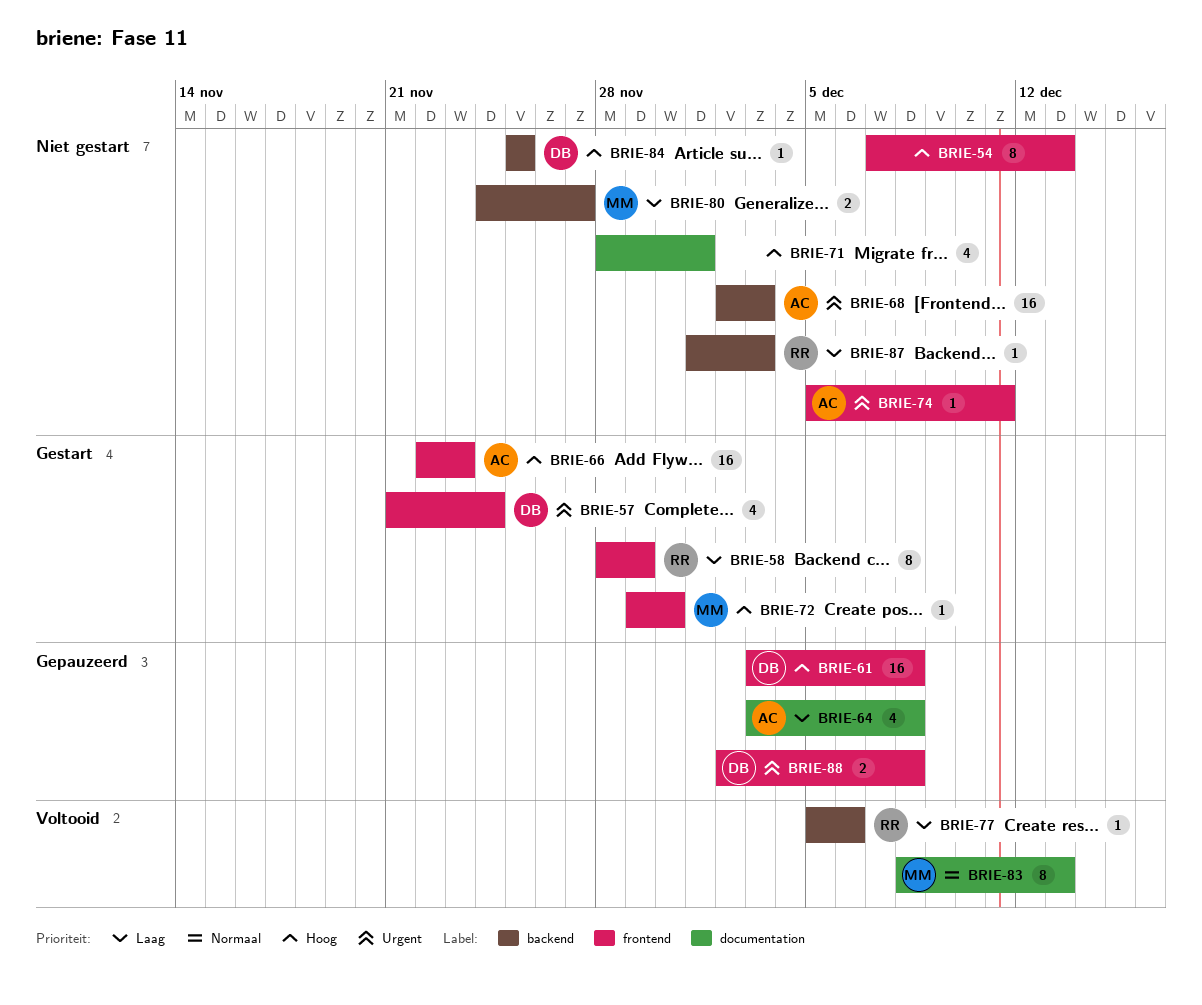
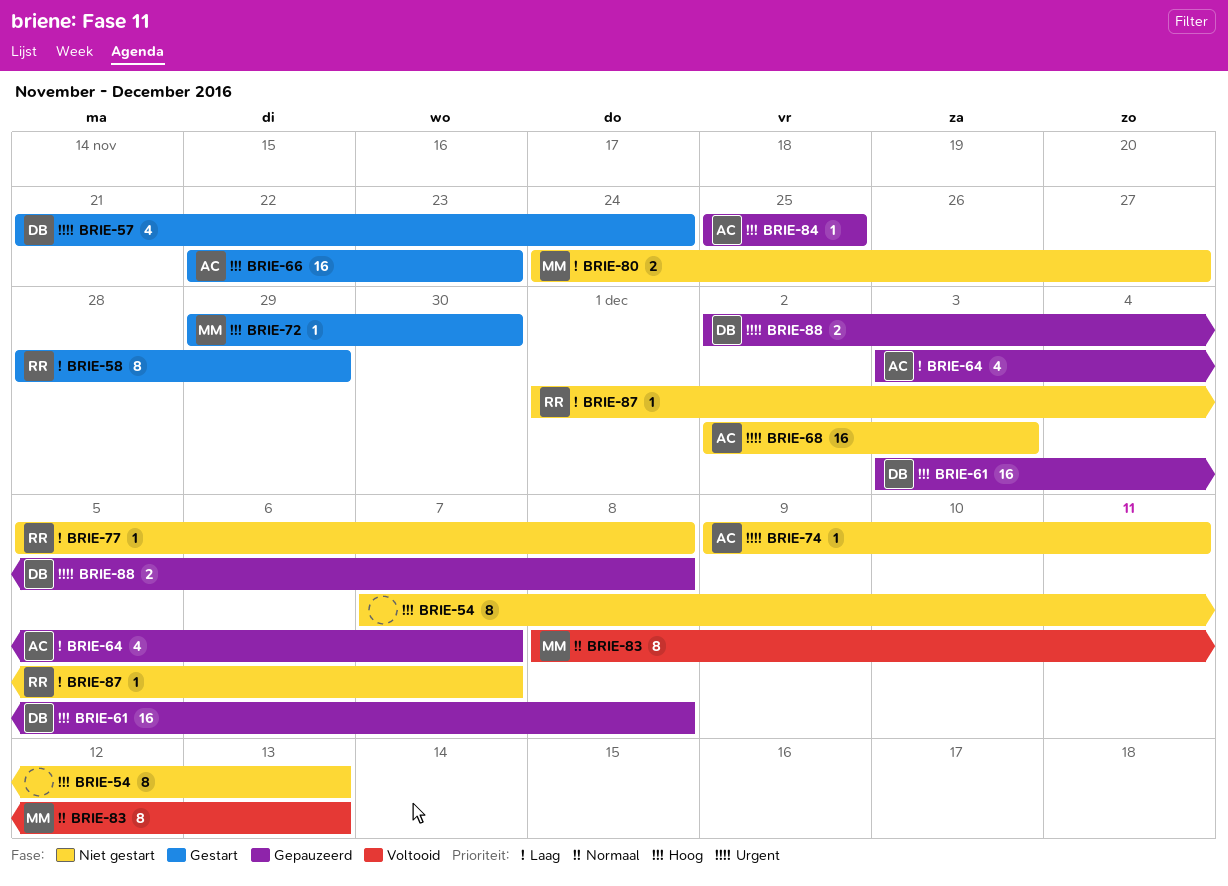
BRIE-64, due: Dec 8 -> Dec 7
BRIE-71: present -> none
BRIE-74, start: Dec 5 -> Dec 9
BRIE-77, status: Voltooid -> Niet gestart
BRIE-77, due: Dec 6 -> Dec 8
BRIE-84, status: Niet gestart -> Gepauzeerd
BRIE-84, owner: DB -> AC
BRIE-87, due: Dec 3 -> Dec 7

